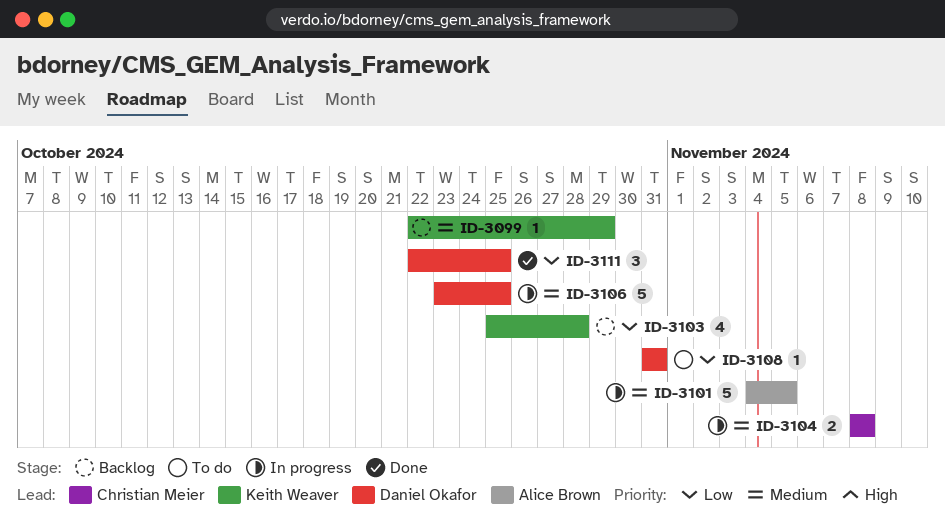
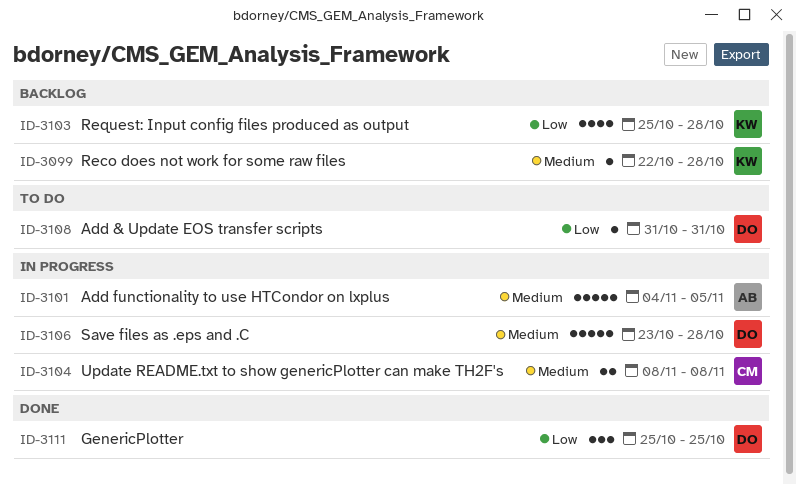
ID-3099, due: Oct 29 -> Oct 28
ID-3106, due: Oct 25 -> Oct 28
ID-3111, start: Oct 22 -> Oct 25

